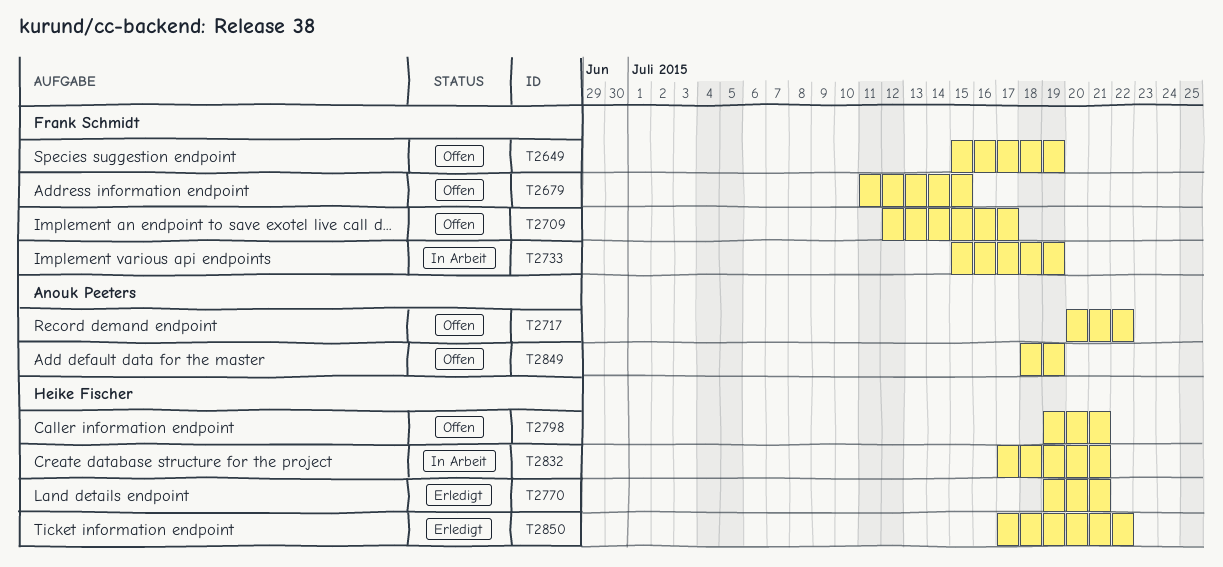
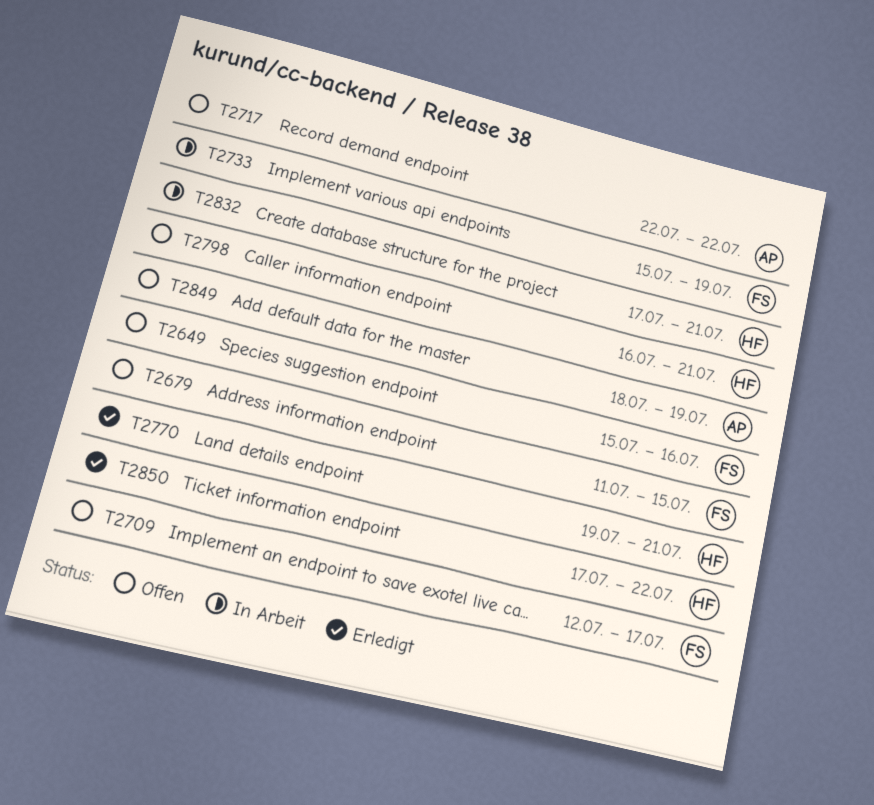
T2649, due: Jul 19 -> Jul 16
T2717, start: Jul 20 -> Jul 22
T2798, start: Jul 19 -> Jul 16

